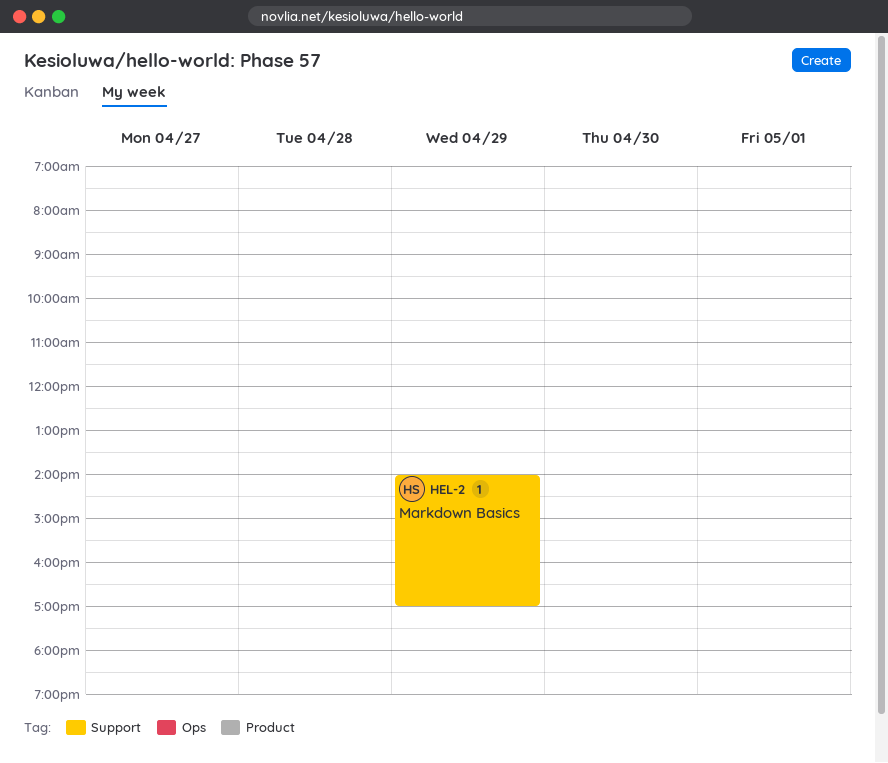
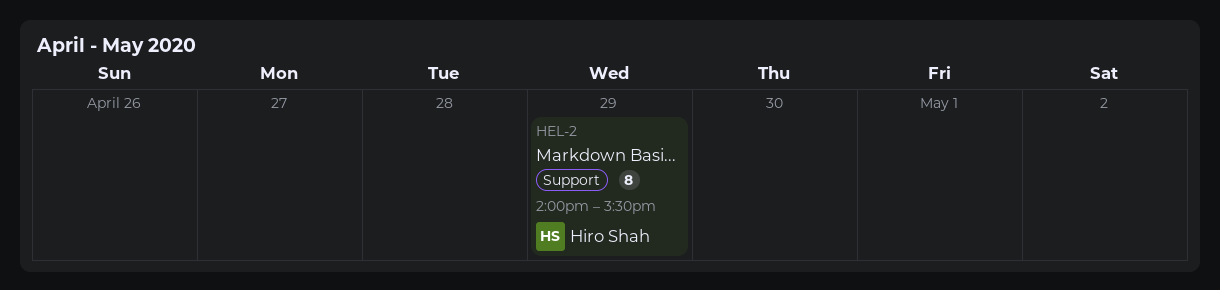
HEL-2, estimate: 1 -> 8
HEL-2, ends: 17:00 -> 15:30

